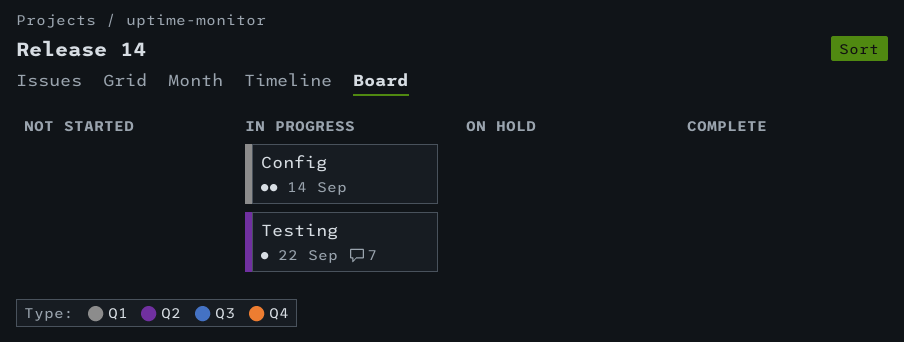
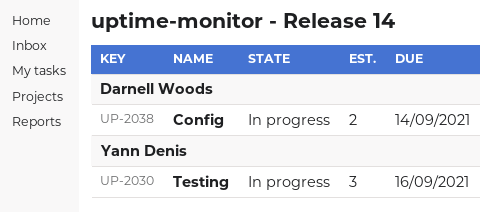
Testing, estimate: 1 -> 3
Testing, due: Sep 22 -> Sep 16

